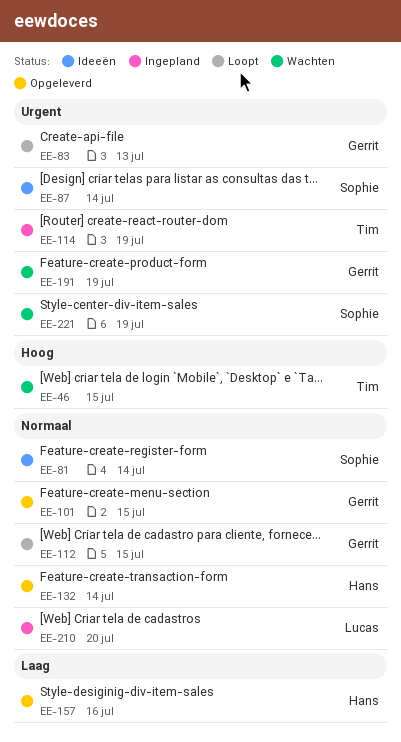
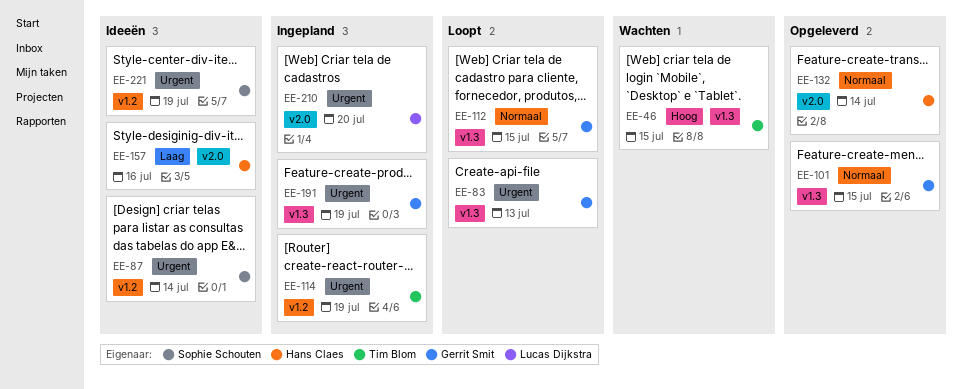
EE-81: present -> none
EE-157, status: Opgeleverd -> Ideeën
EE-191, status: Wachten -> Ingepland
EE-210, priority: Normaal -> Urgent
EE-221, status: Wachten -> Ideeën

